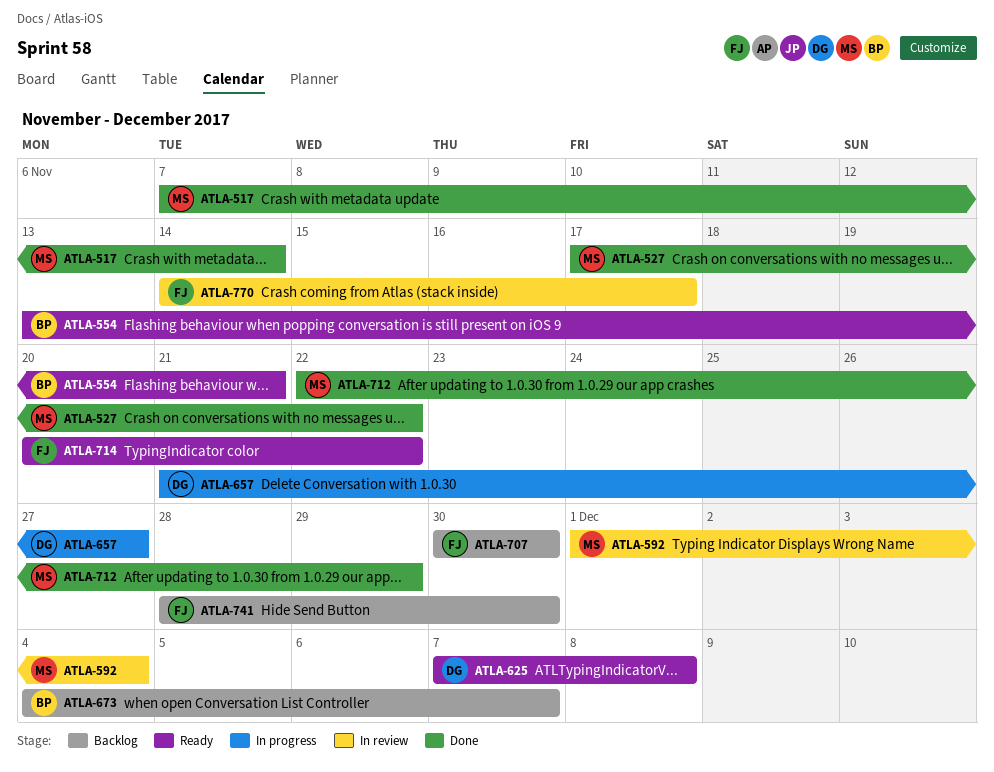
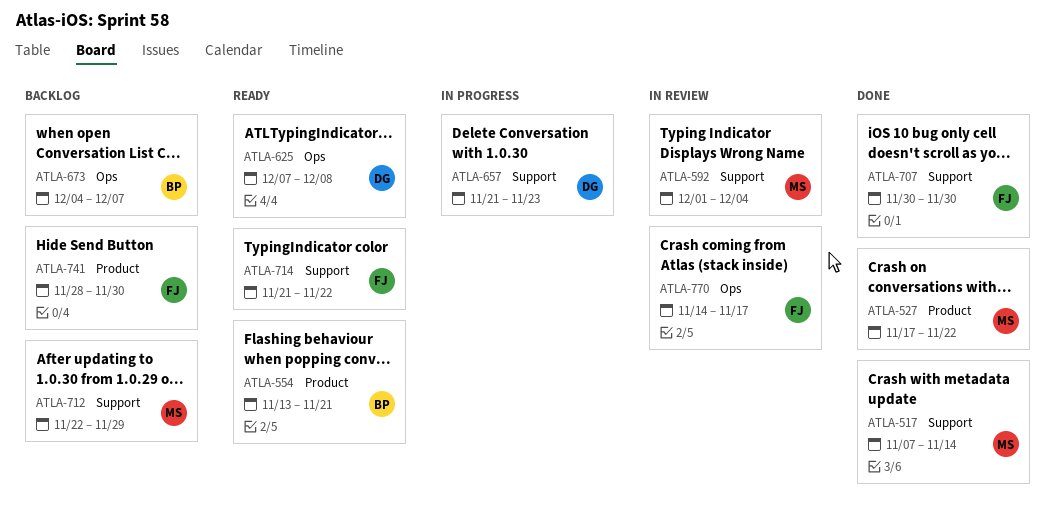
ATLA-657, due: Nov 27 -> Nov 23
ATLA-707, status: Backlog -> Done
ATLA-712, status: Done -> Backlog
ATLA-714, start: Nov 20 -> Nov 21

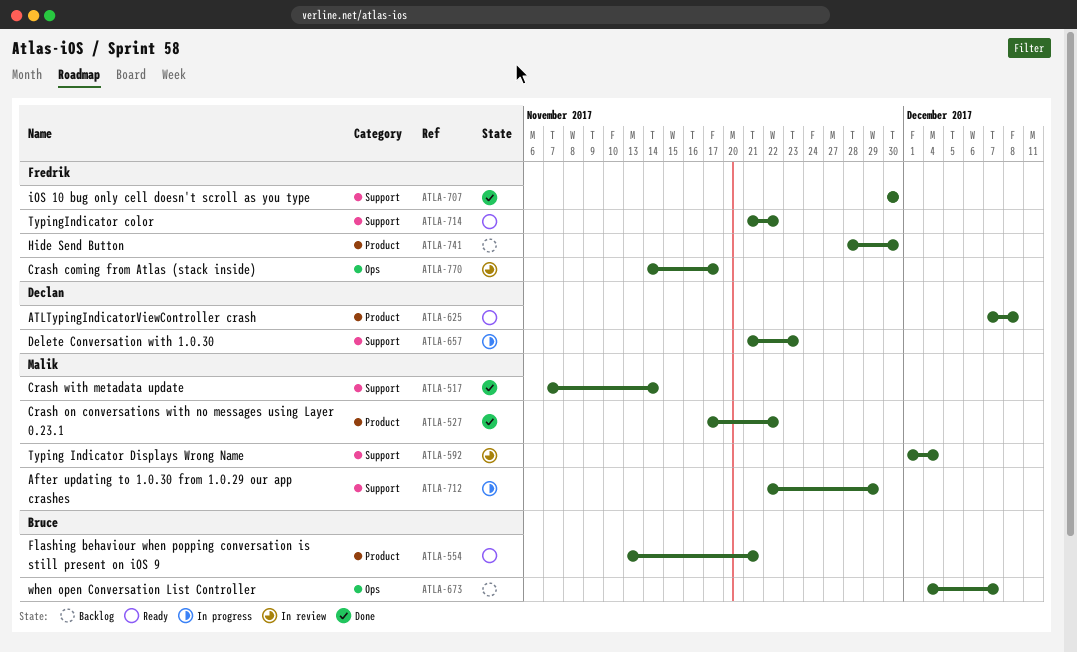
ATLA-625, label: Ops -> Product
ATLA-712, status: Backlog -> In progress

